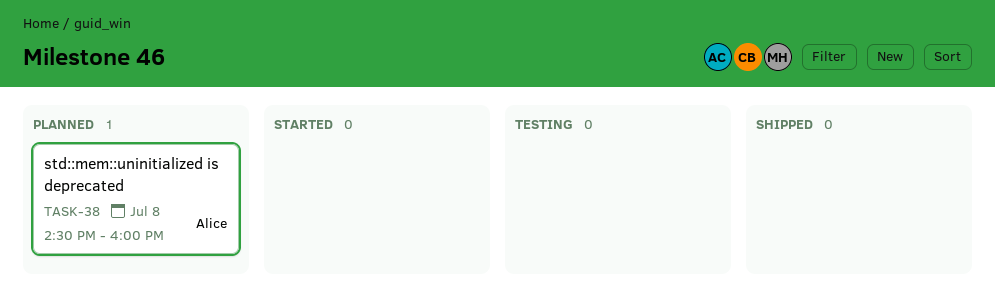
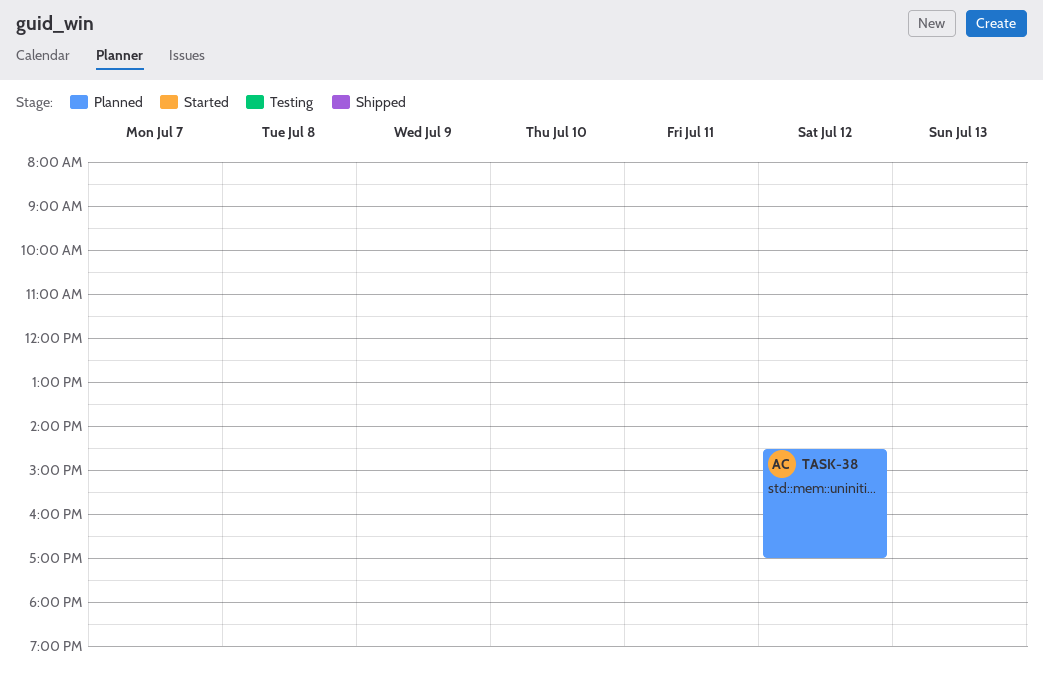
TASK-38, day: Jul 8 -> Jul 12
TASK-38, ends: 16:00 -> 17:00

